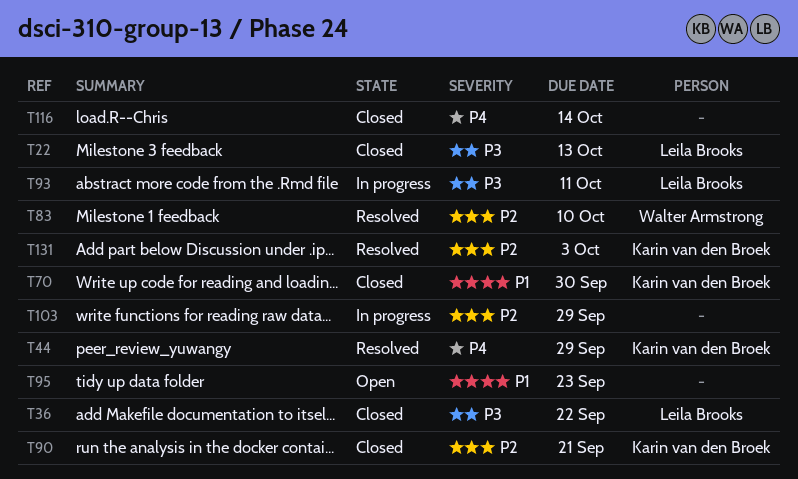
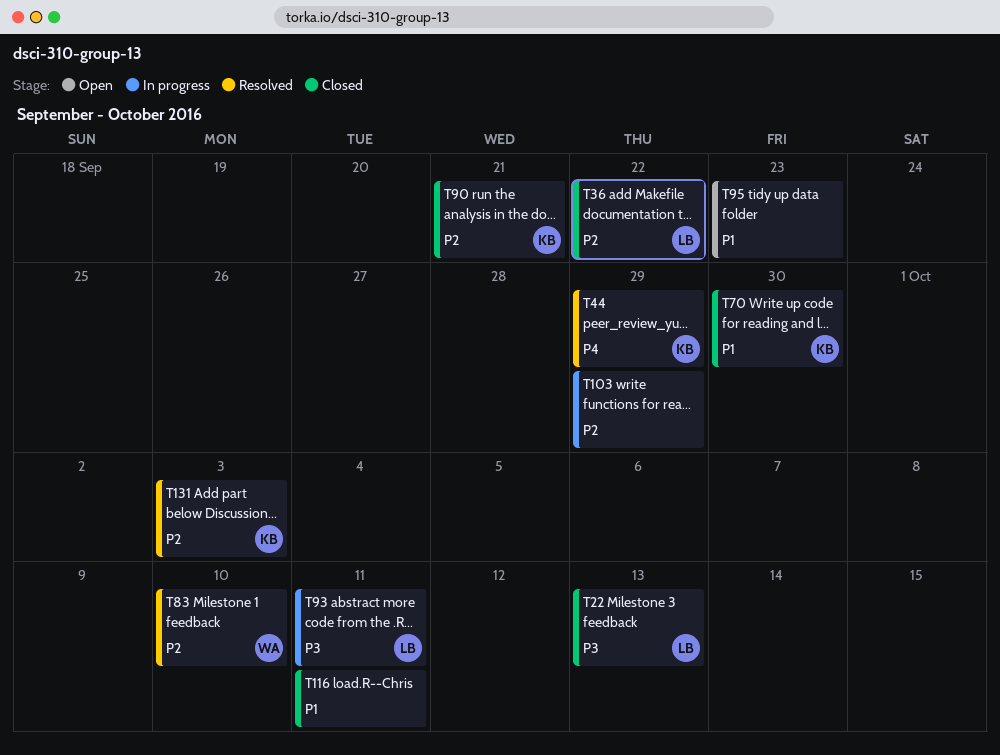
T36, priority: P3 -> P2
T116, priority: P4 -> P1
T116, due: Oct 14 -> Oct 11

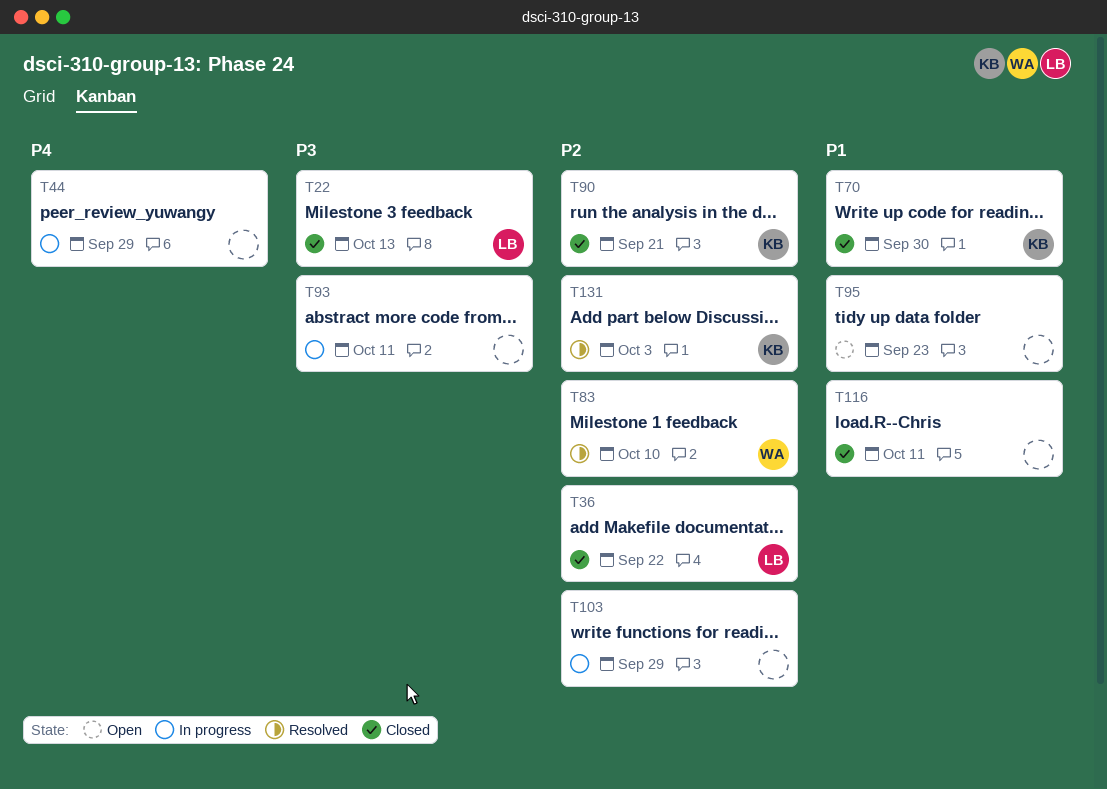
T44, status: Resolved -> In progress
T44, owner: KB -> none
T93, owner: LB -> none

